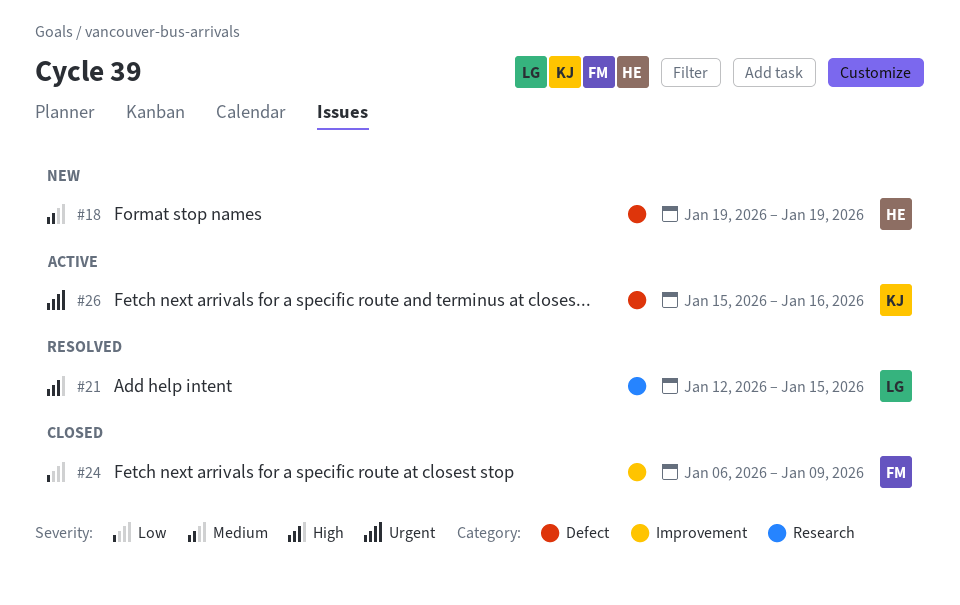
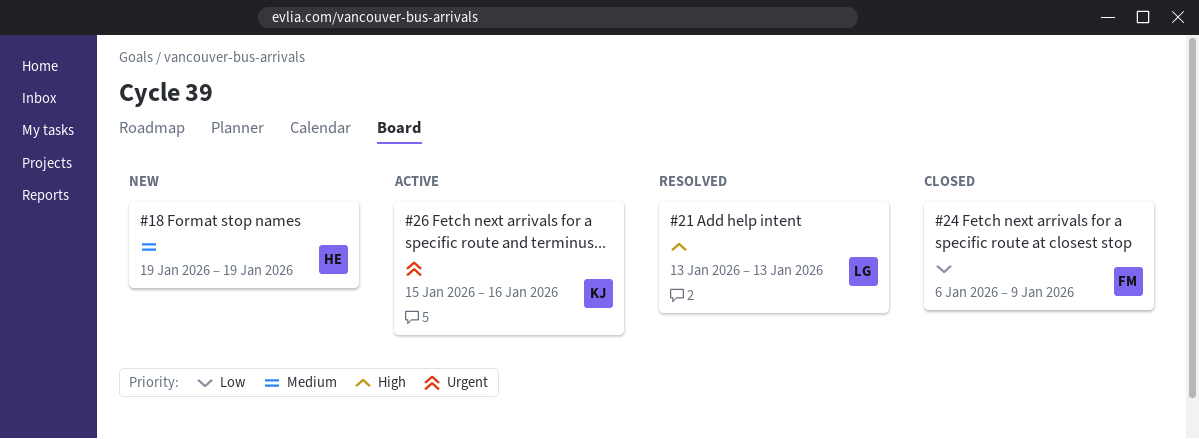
#21, start: Jan 12 -> Jan 13
#21, due: Jan 15 -> Jan 13

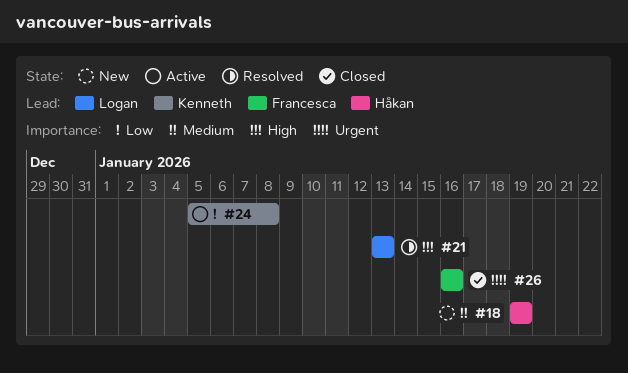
#24, status: Closed -> Active
#24, owner: Francesca -> Kenneth
#24, start: Jan 6 -> Jan 5
#24, due: Jan 9 -> Jan 8
#26, status: Active -> Closed
#26, owner: Kenneth -> Francesca
#26, start: Jan 15 -> Jan 16

